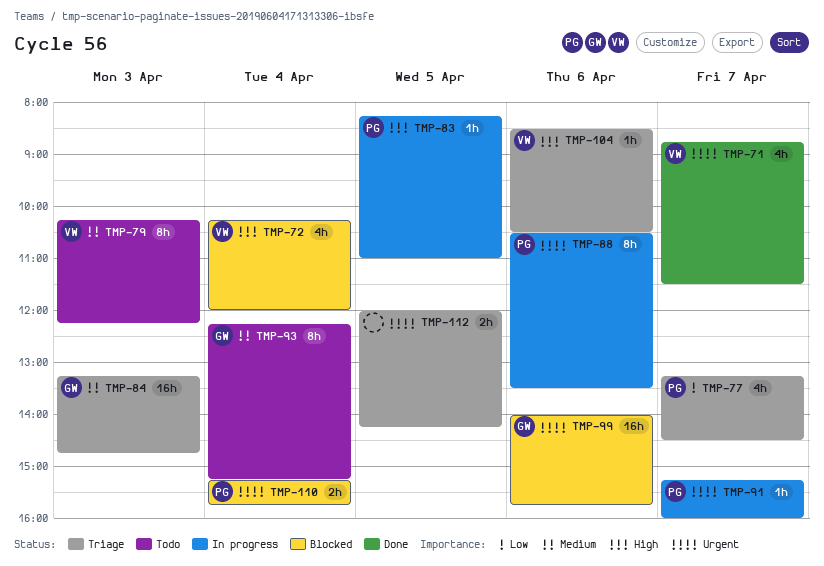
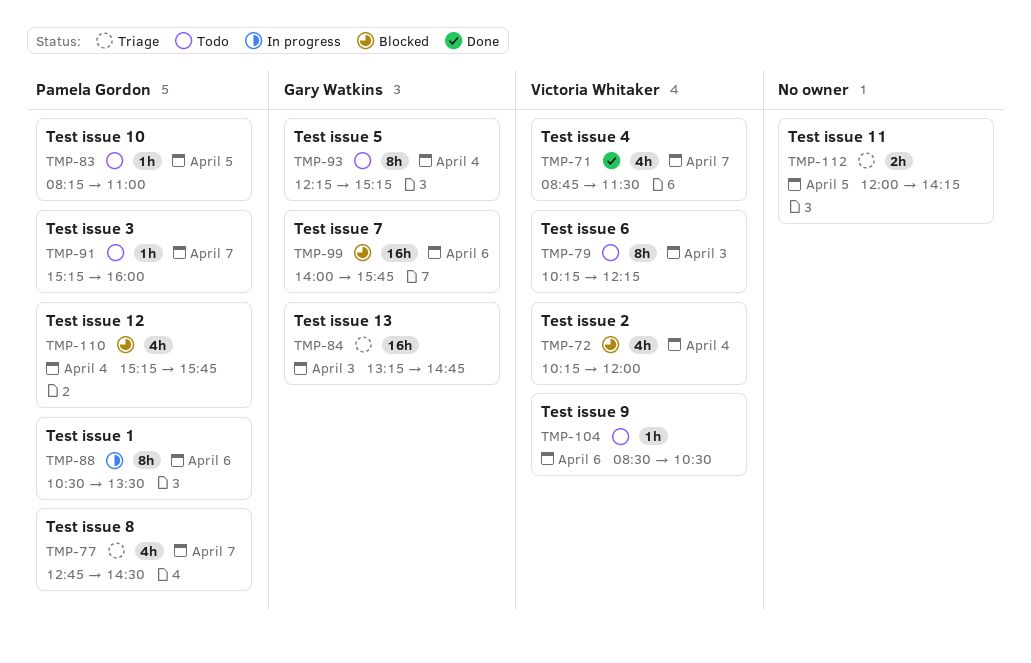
TMP-77, begins: 13:15 -> 12:45
TMP-83, status: In progress -> Todo
TMP-91, status: In progress -> Todo
TMP-104, status: Triage -> Todo
TMP-110, estimate: 2h -> 4h

